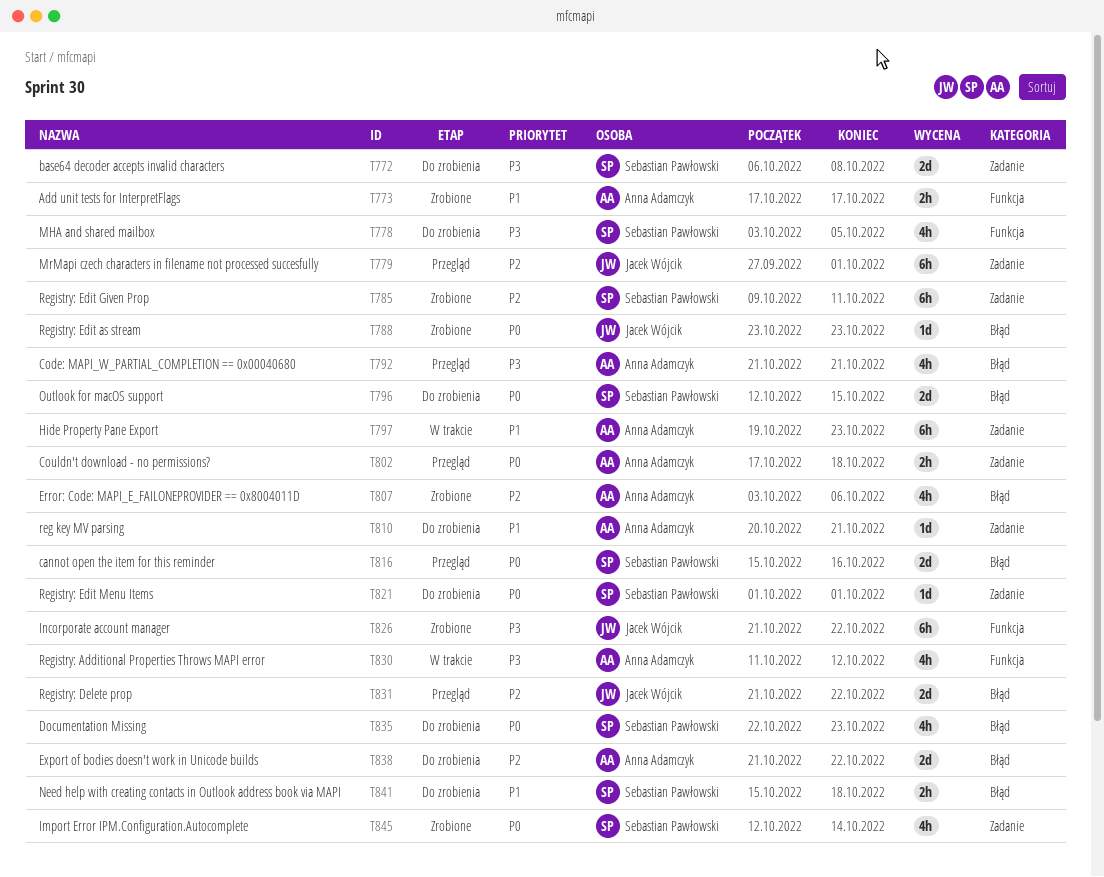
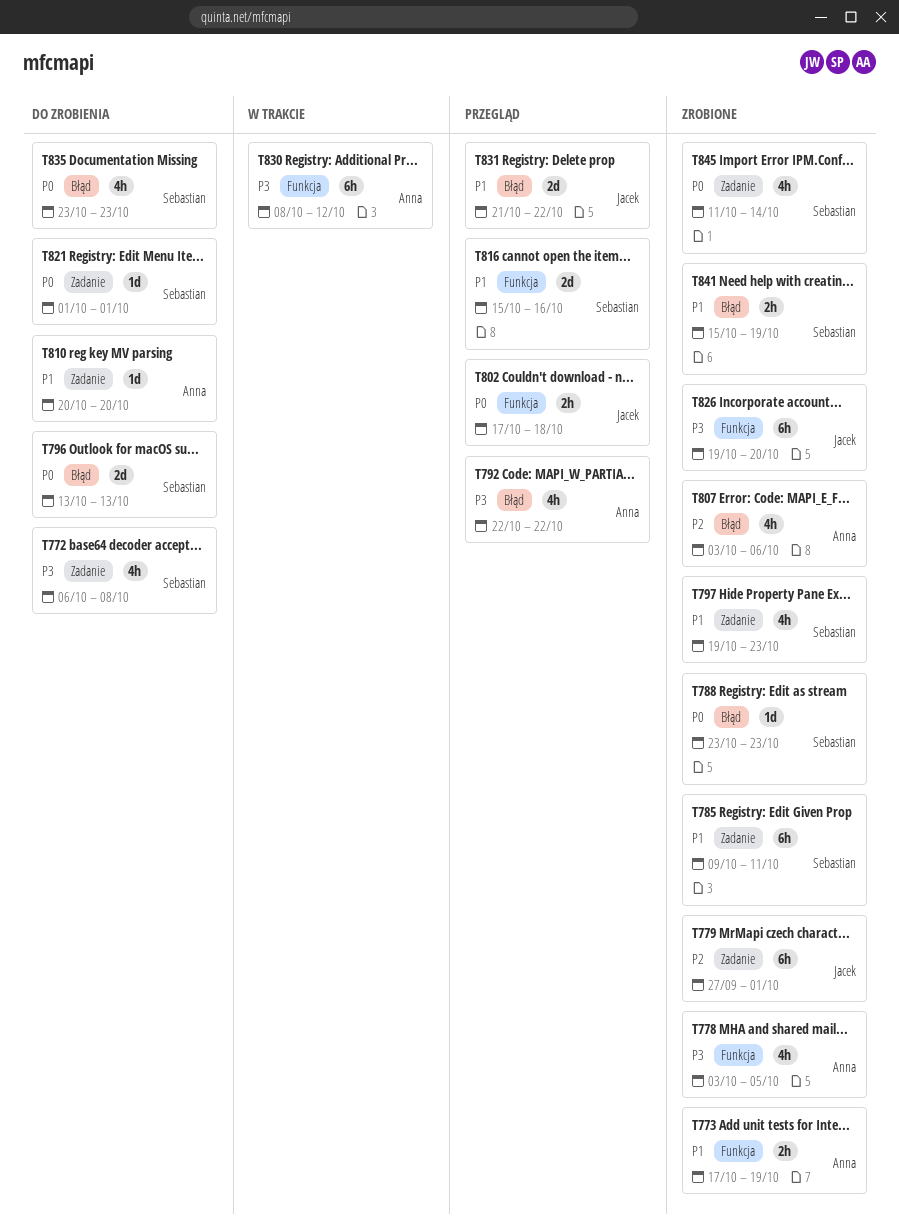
T772, estimate: 2d -> 4h
T773, due: Oct 17 -> Oct 19
T778, status: Do zrobienia -> Zrobione
T778, owner: Sebastian Pawłowski -> Anna Adamczyk
T779, status: Przegląd -> Zrobione
T785, priority: P2 -> P1
T788, owner: Jacek Wójcik -> Sebastian Pawłowski
T792, start: Oct 21 -> Oct 22
T792, due: Oct 21 -> Oct 22
T796, start: Oct 12 -> Oct 13
T796, due: Oct 15 -> Oct 13
T797, status: W trakcie -> Zrobione
T797, owner: Anna Adamczyk -> Sebastian Pawłowski
T797, estimate: 6h -> 4h
T802, owner: Anna Adamczyk -> Jacek Wójcik
T802, label: Zadanie -> Funkcja
T810, due: Oct 21 -> Oct 20
T816, priority: P0 -> P1
T816, label: Błąd -> Funkcja
T826, start: Oct 21 -> Oct 19
T826, due: Oct 22 -> Oct 20
T830, estimate: 4h -> 6h
T830, start: Oct 11 -> Oct 8
T831, priority: P2 -> P1
T835, start: Oct 22 -> Oct 23
T838: present -> none
T841, status: Do zrobienia -> Zrobione
T841, due: Oct 18 -> Oct 19
T845, start: Oct 12 -> Oct 11

